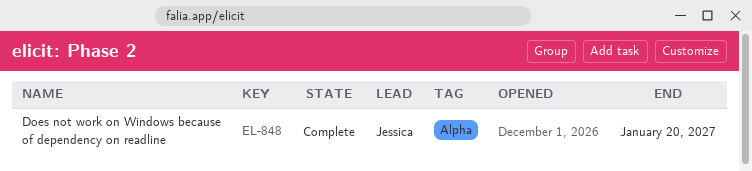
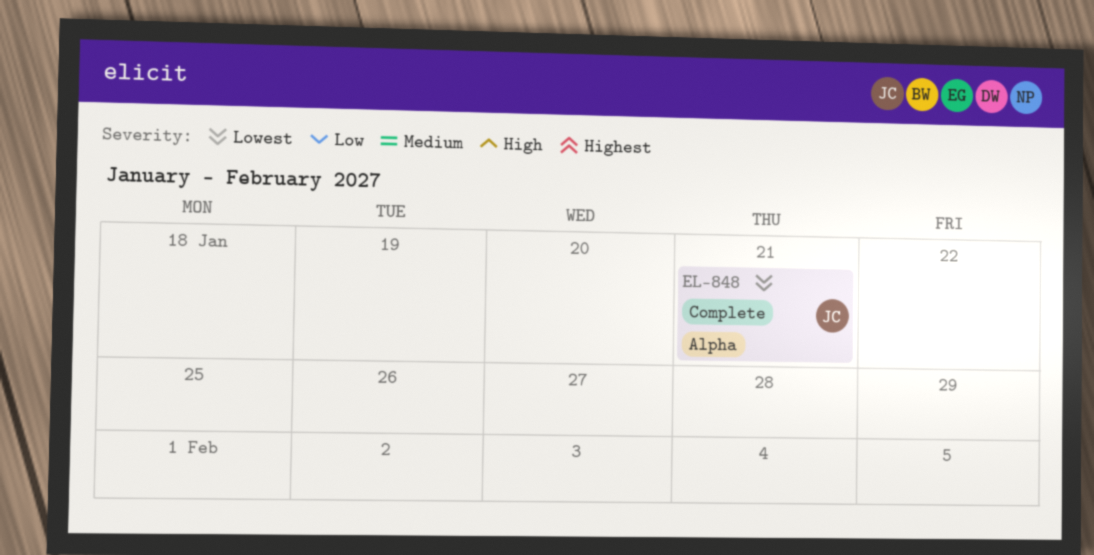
EL-848, due: Jan 20 -> Jan 21

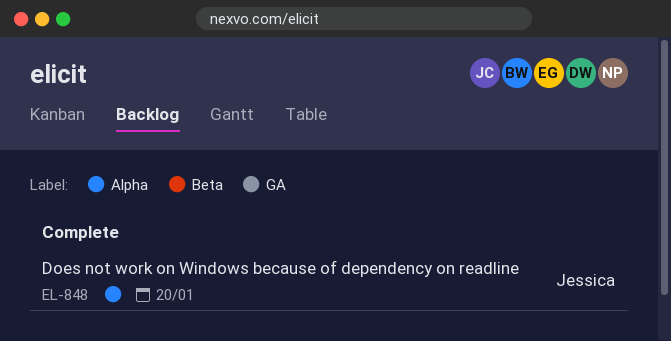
EL-848, due: Jan 21 -> Jan 20

